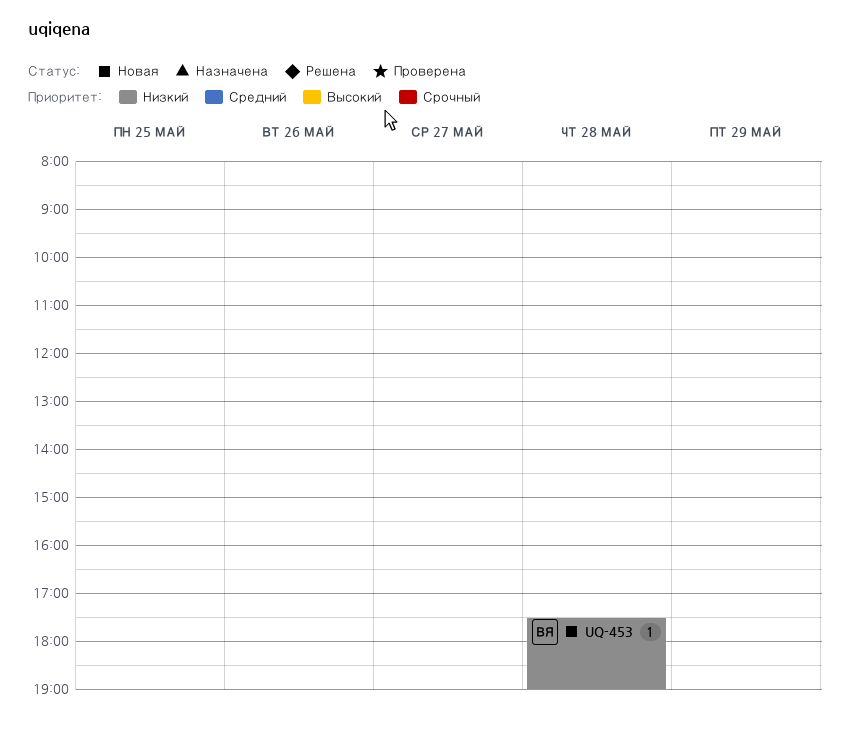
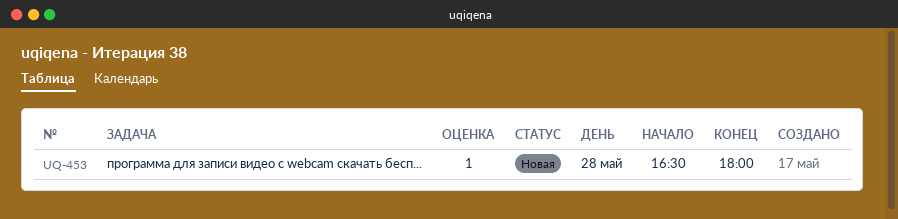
UQ-453, begins: 17:30 -> 16:30
UQ-453, ends: 19:00 -> 18:00

